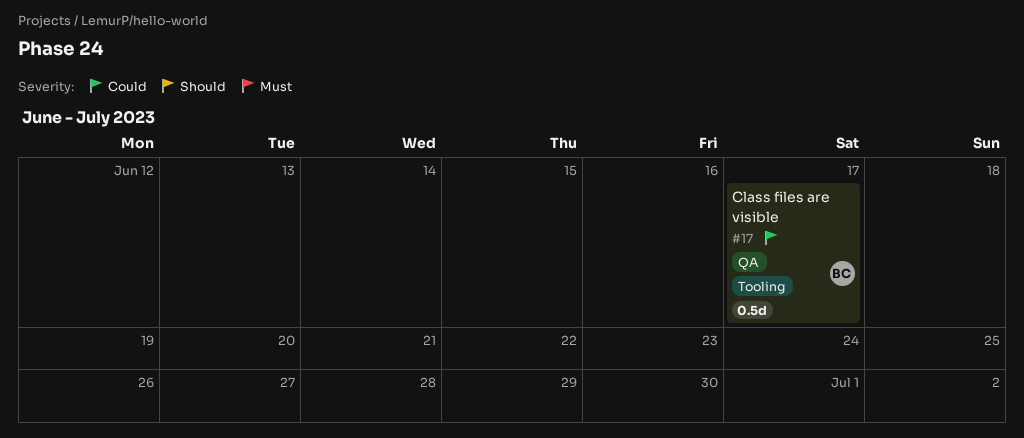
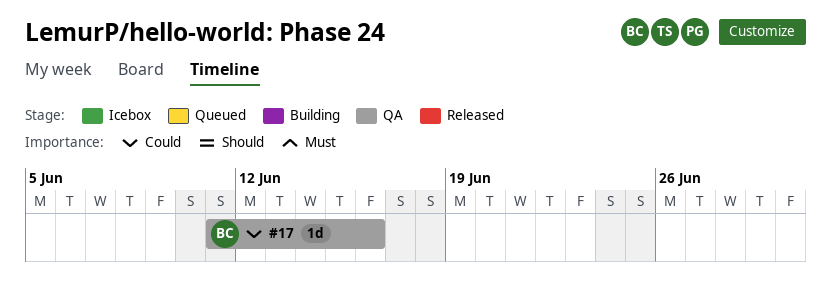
#17, estimate: 0.5d -> 1d
#17, due: Jun 17 -> Jun 16

